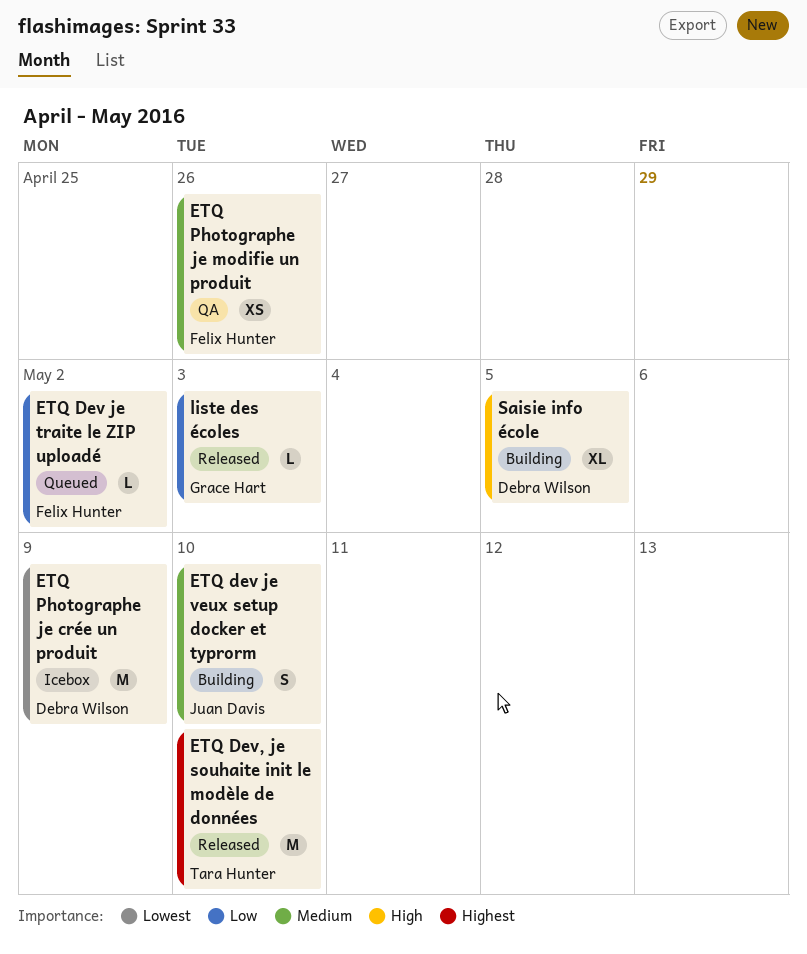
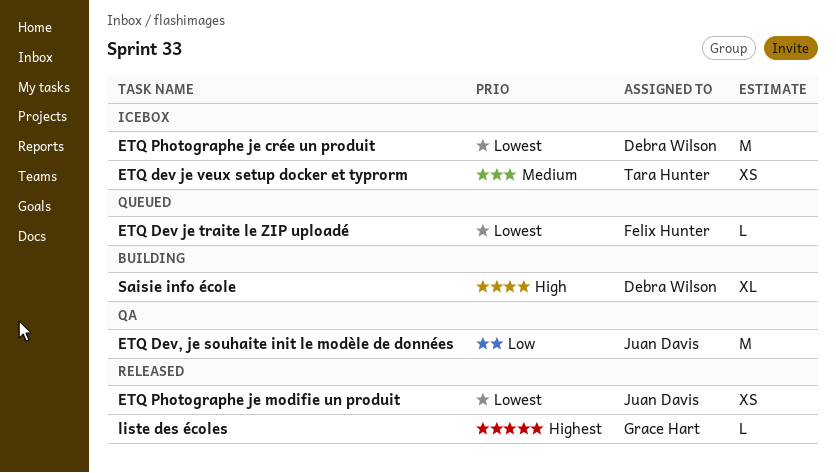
ETQ Dev je traite le ZIP uploadé, priority: Low -> Lowest
ETQ dev je veux setup docker et typrorm, status: Building -> Icebox
ETQ dev je veux setup docker et typrorm, owner: Juan Davis -> Tara Hunter
ETQ dev je veux setup docker et typrorm, estimate: S -> XS
ETQ Dev, je souhaite init le modèle de données, status: Released -> QA
ETQ Dev, je souhaite init le modèle de données, owner: Tara Hunter -> Juan Davis
ETQ Dev, je souhaite init le modèle de données, priority: Highest -> Low
ETQ Photographe je modifie un produit, status: QA -> Released
ETQ Photographe je modifie un produit, owner: Felix Hunter -> Juan Davis
ETQ Photographe je modifie un produit, priority: Medium -> Lowest
liste des écoles, priority: Low -> Highest

